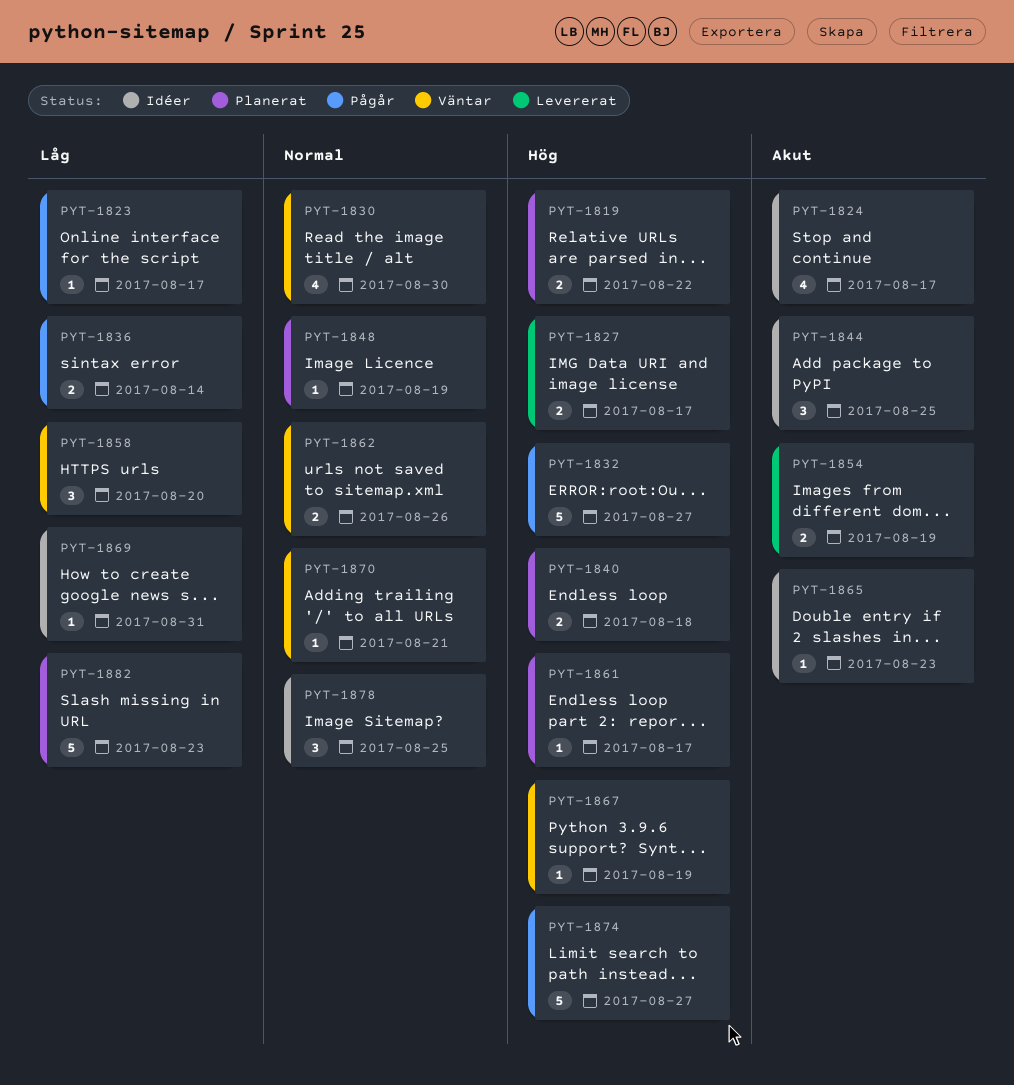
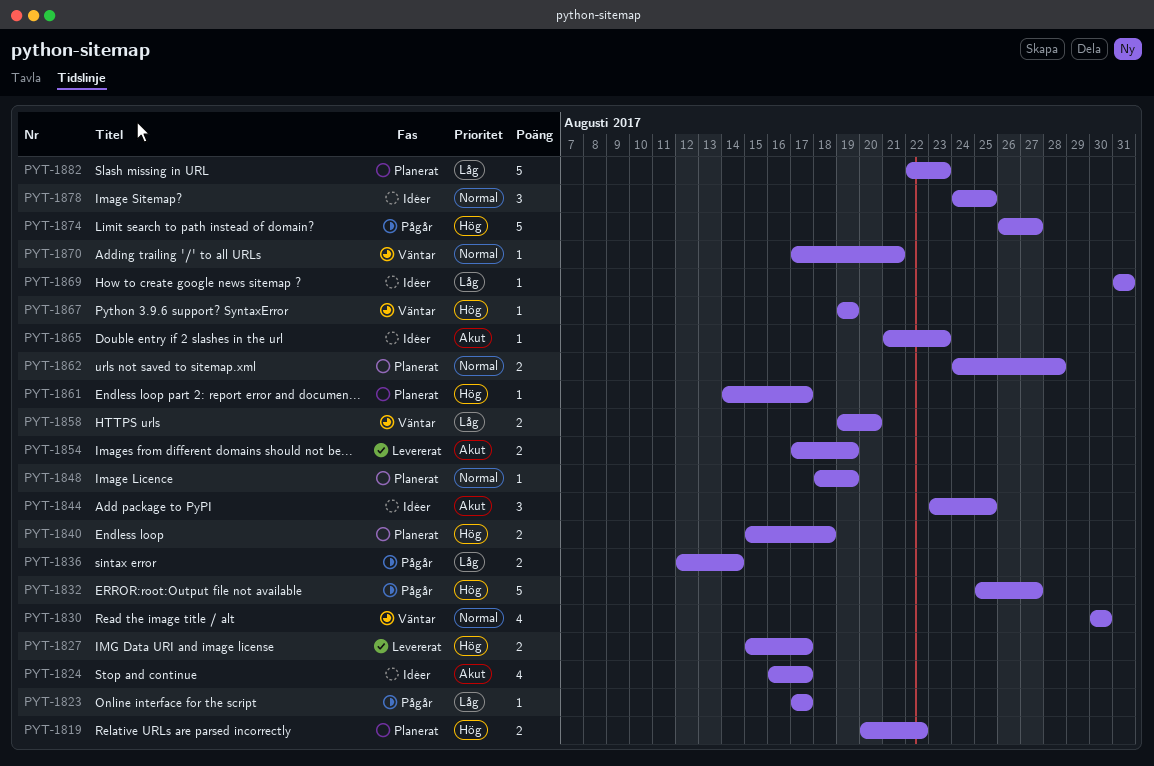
PYT-1858, estimate: 3 -> 2
PYT-1862, status: Väntar -> Planerat
PYT-1862, due: Aug 26 -> Aug 28

